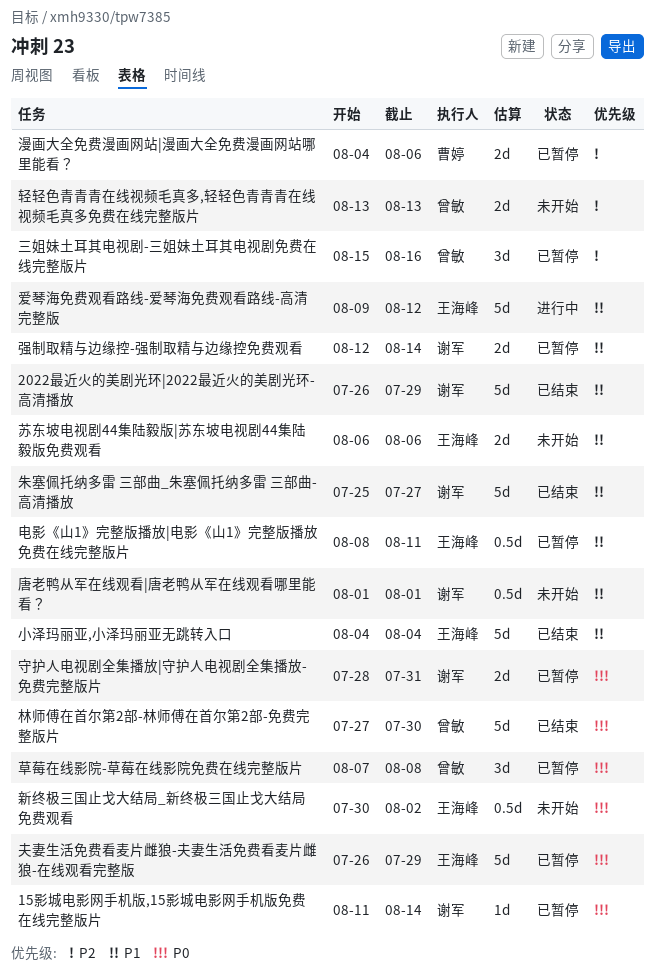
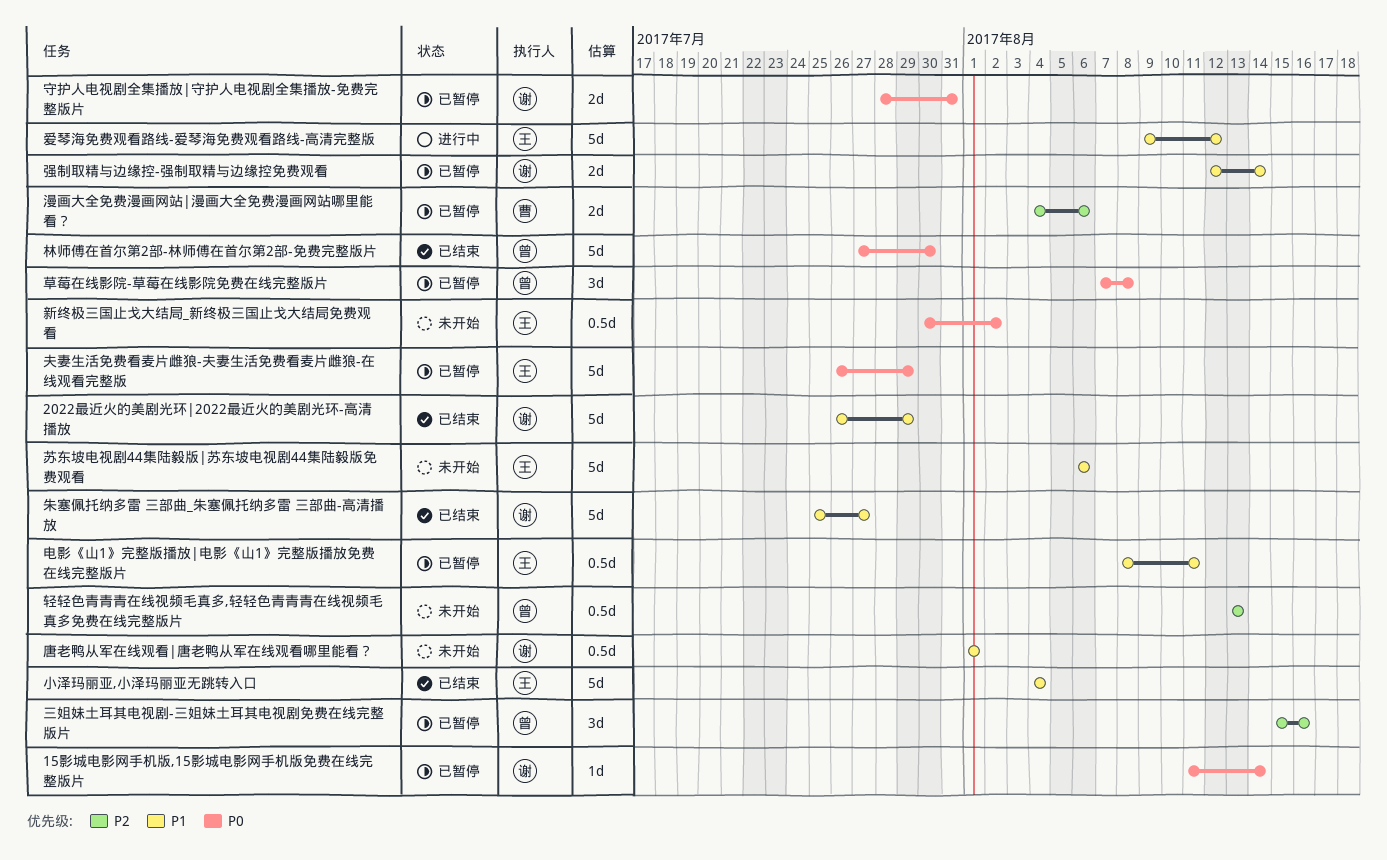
苏东坡电视剧44集陆毅版|苏东坡电视剧44集陆毅版免费观看, estimate: 2d -> 5d
轻轻色青青青在线视频毛真多,轻轻色青青青在线视频毛真多免费在线完整版片, estimate: 2d -> 0.5d

